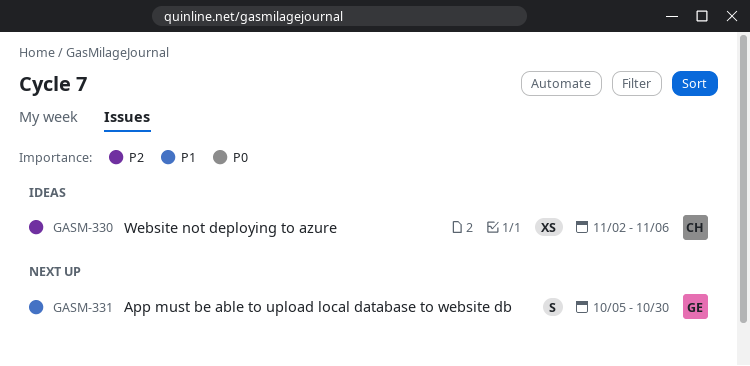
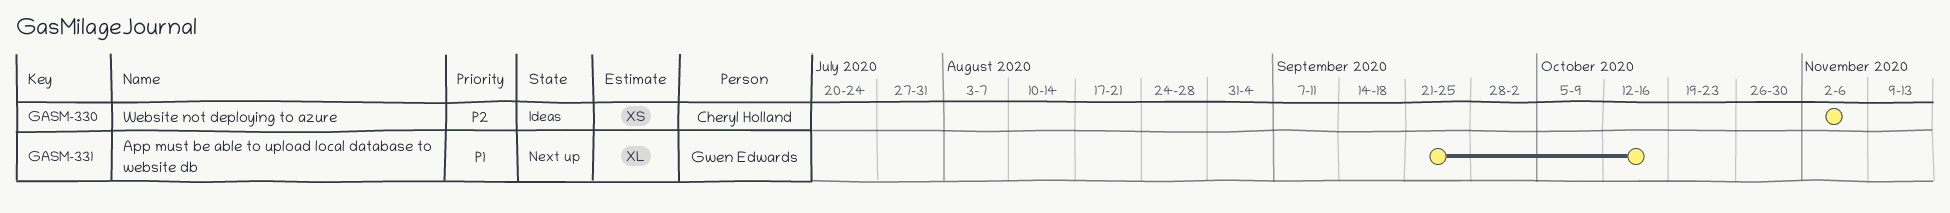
GASM-331, estimate: S -> XL
GASM-331, start: Oct 5 -> Sep 21
GASM-331, due: Oct 30 -> Oct 16

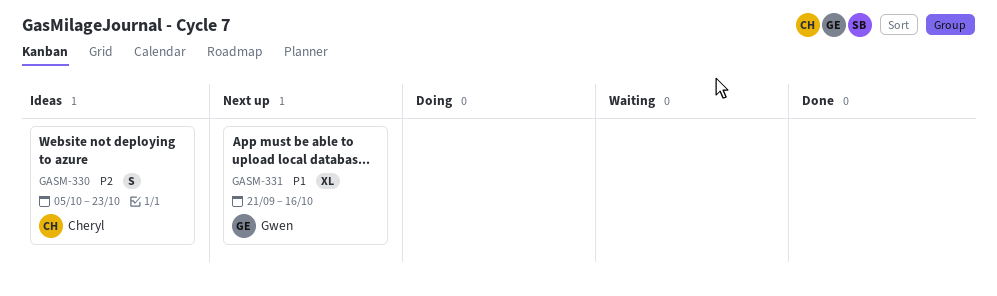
GASM-330, estimate: XS -> S
GASM-330, start: Nov 2 -> Oct 5
GASM-330, due: Nov 6 -> Oct 23

